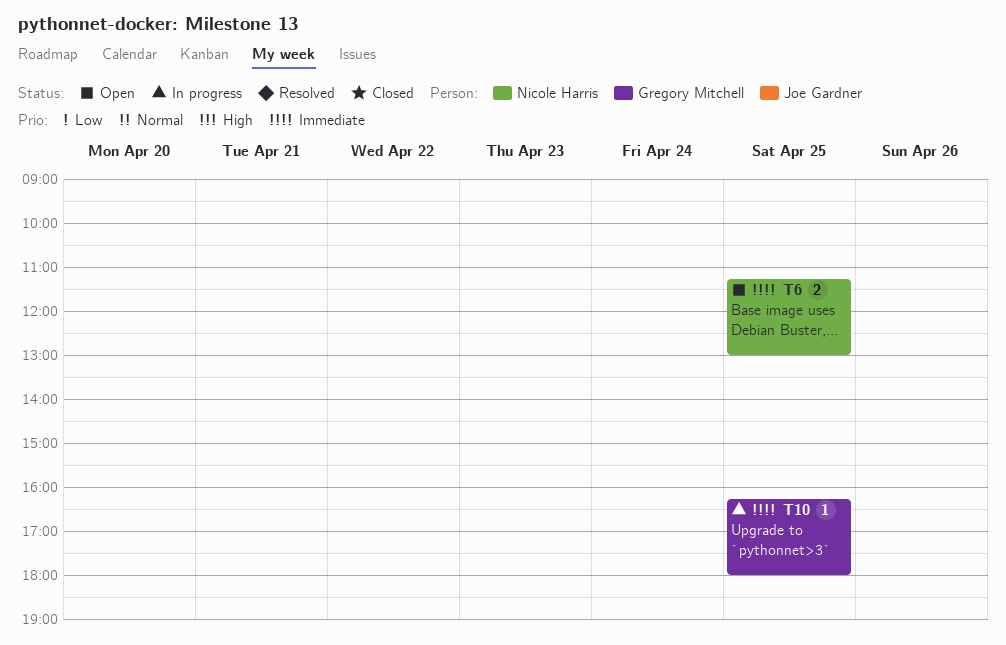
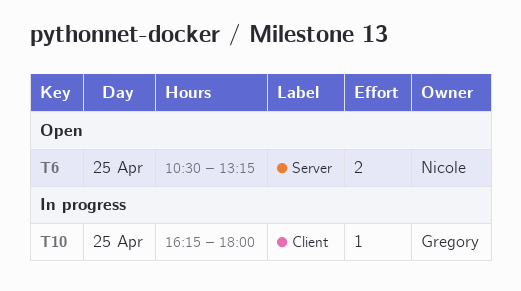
T6, begins: 11:15 -> 10:30
T6, ends: 13:00 -> 13:15

